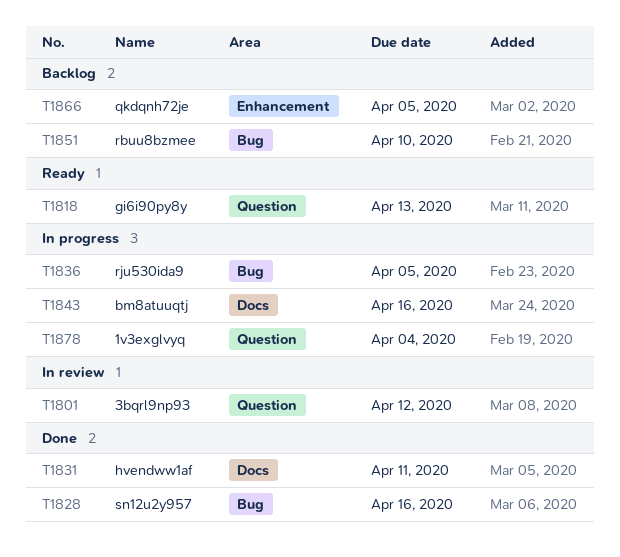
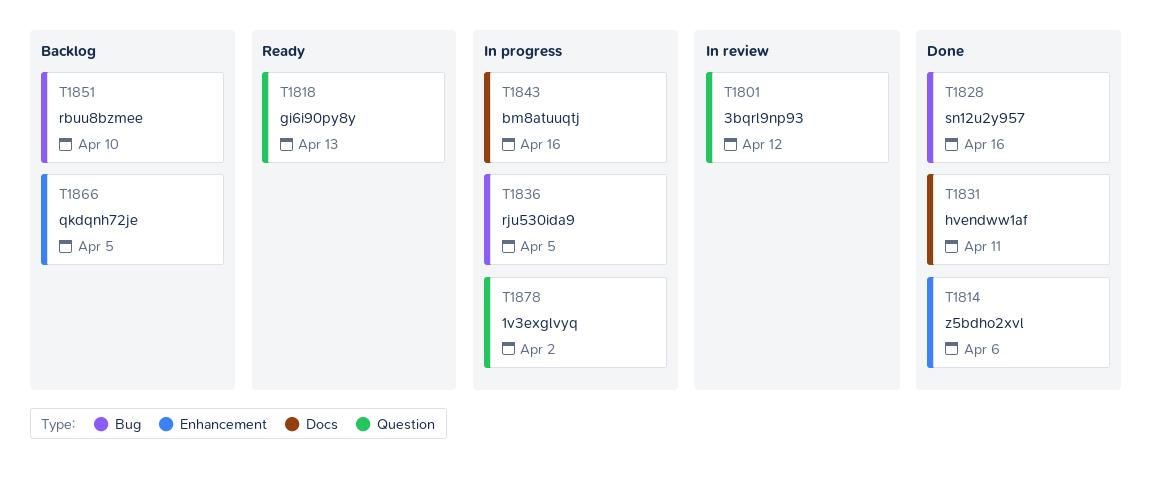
T1814: none -> present
T1878, due: Apr 4 -> Apr 2

